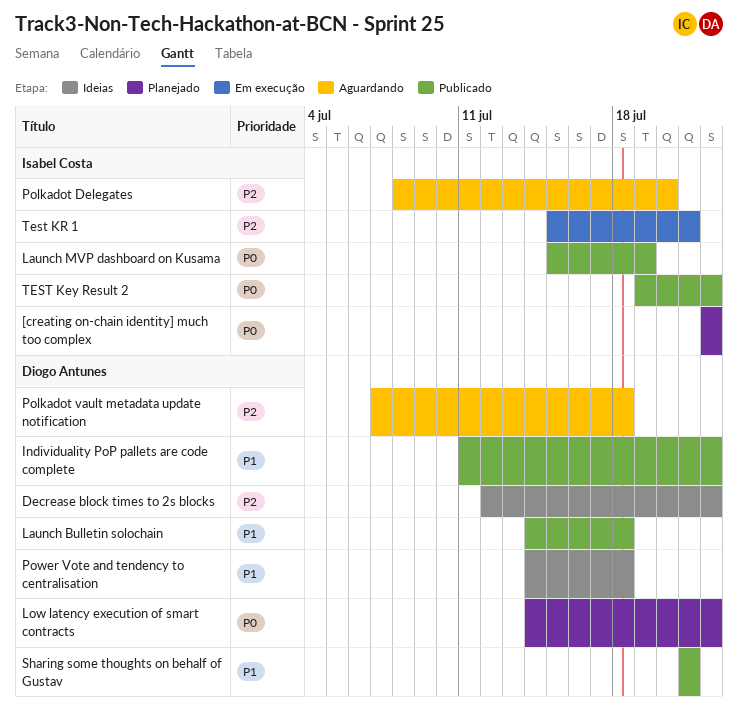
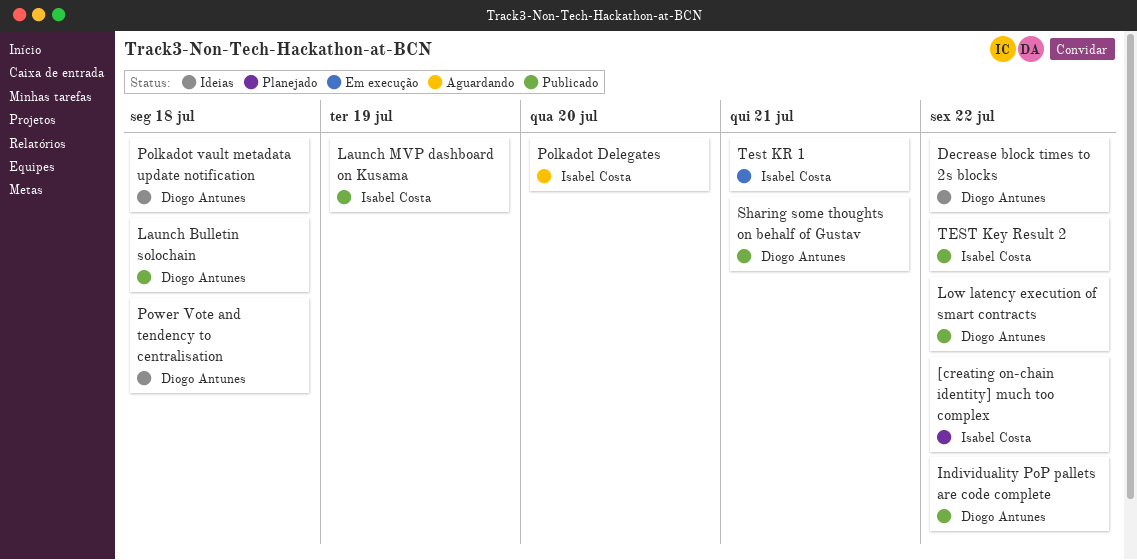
Low latency execution of smart contracts, status: Planejado -> Publicado
Polkadot vault metadata update notification, status: Aguardando -> Ideias

